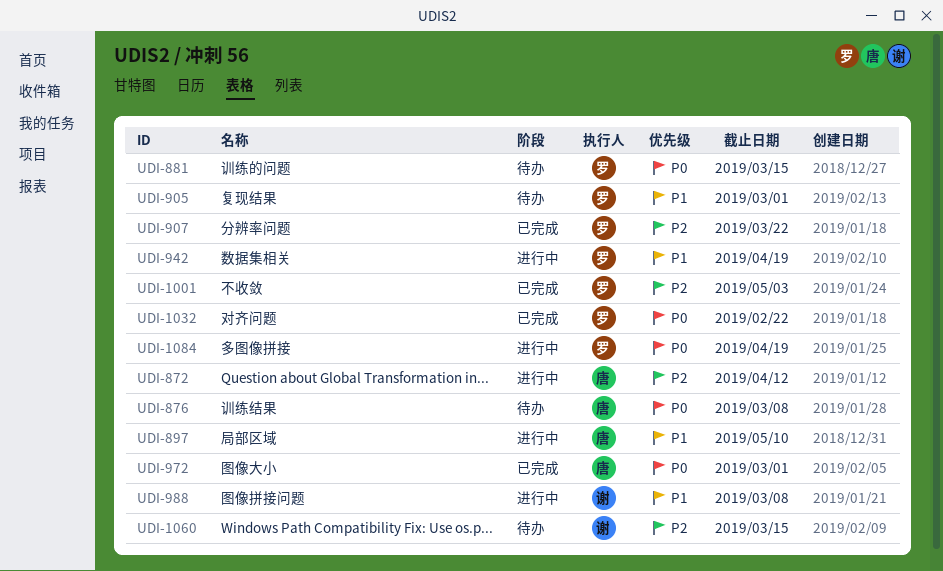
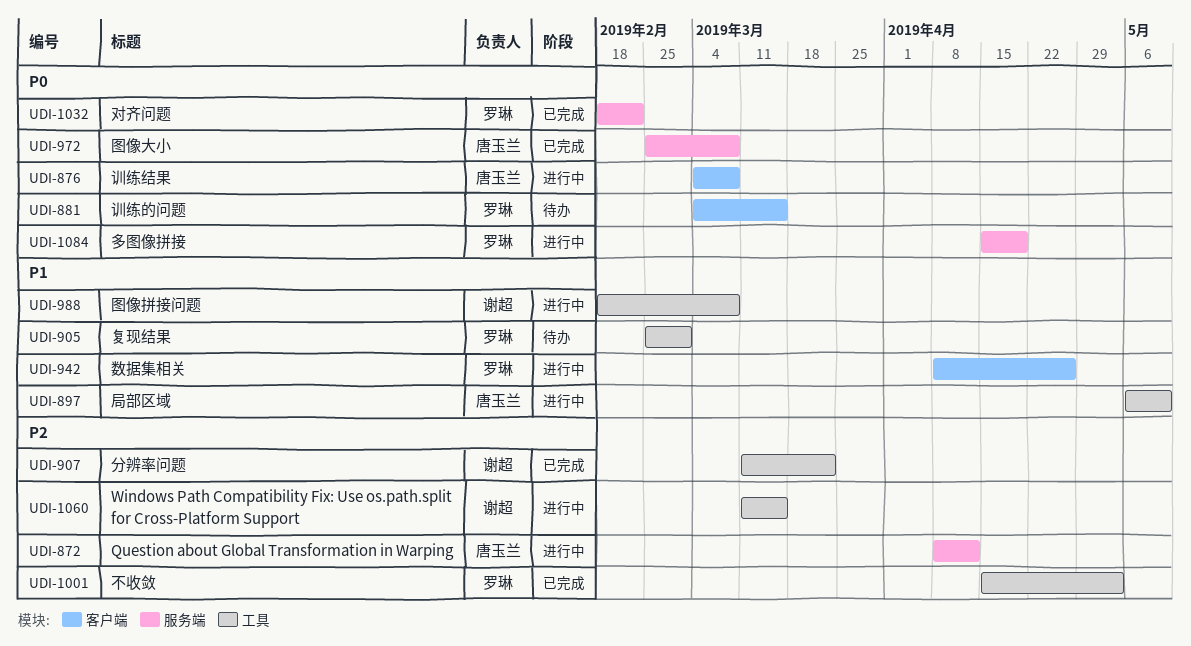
UDI-876, status: 待办 -> 进行中
UDI-907, owner: 罗琳 -> 谢超
UDI-942, due: Apr 19 -> Apr 26
UDI-972, due: Mar 1 -> Mar 8
UDI-1060, status: 待办 -> 进行中

